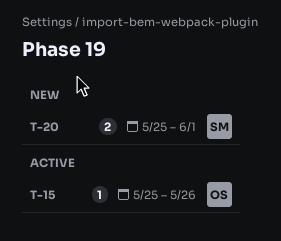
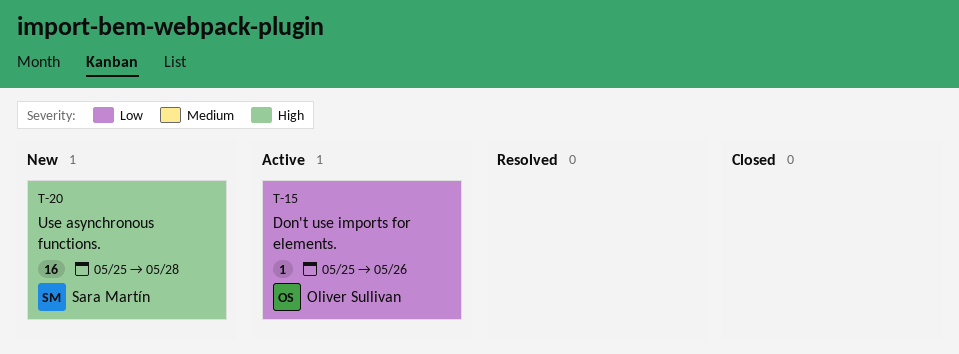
T-20, estimate: 2 -> 16
T-20, due: Jun 1 -> May 28

